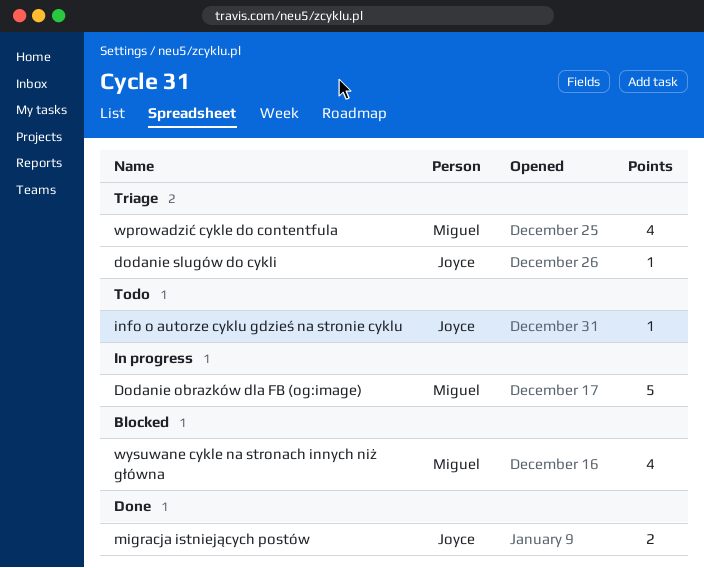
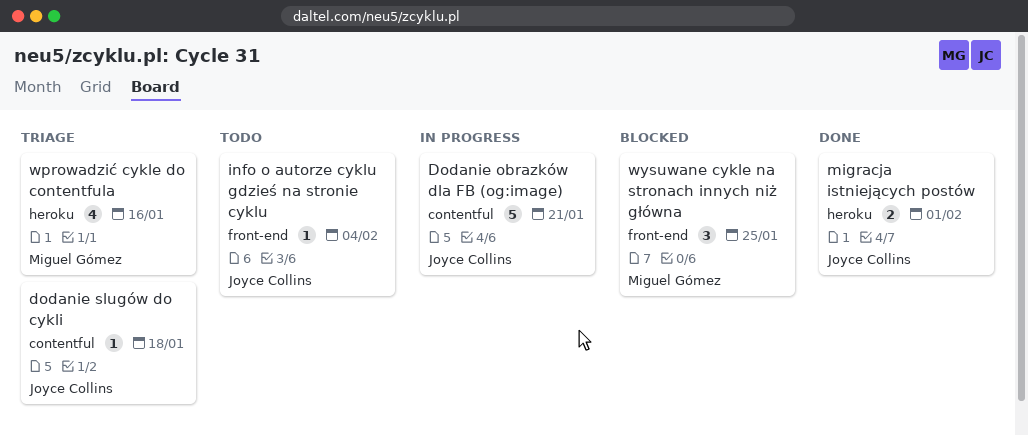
Dodanie obrazków dla FB (og:image), owner: Miguel Gómez -> Joyce Collins
wysuwane cykle na stronach innych niż główna, estimate: 4 -> 3

